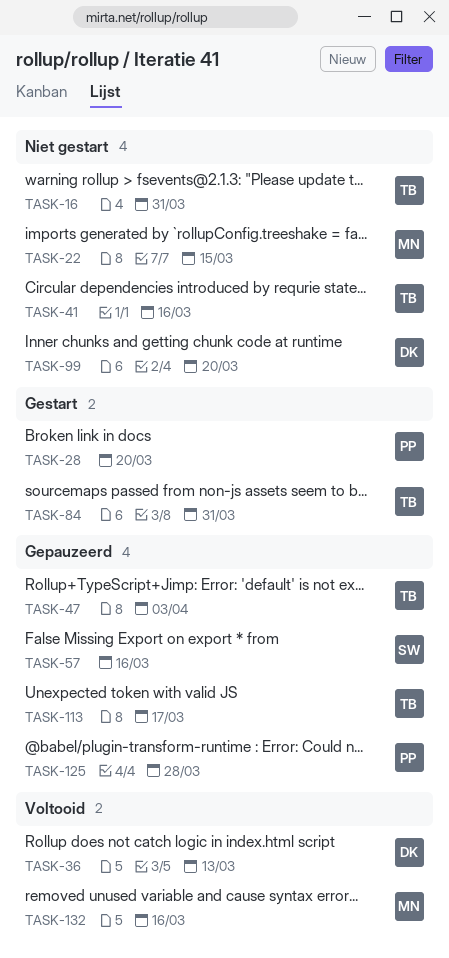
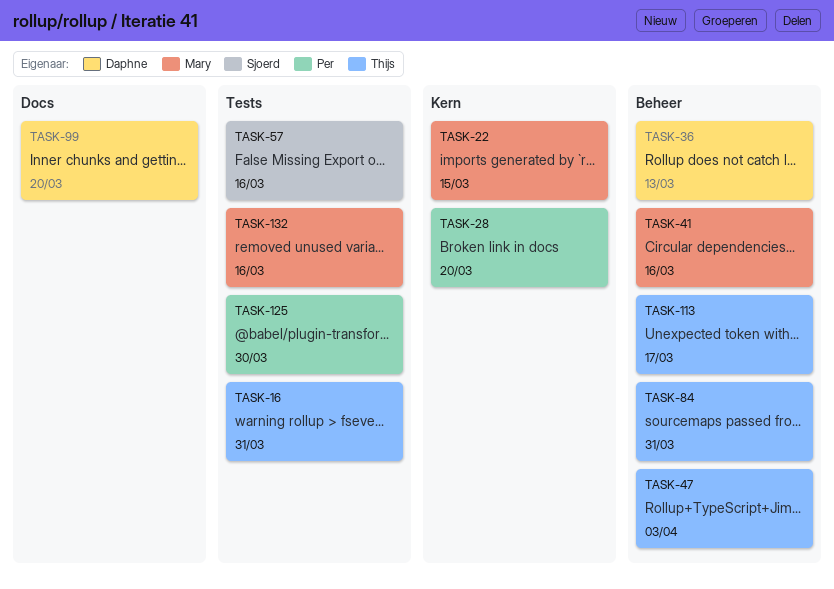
TASK-41, owner: Thijs -> Mary
TASK-125, due: Mar 28 -> Mar 30

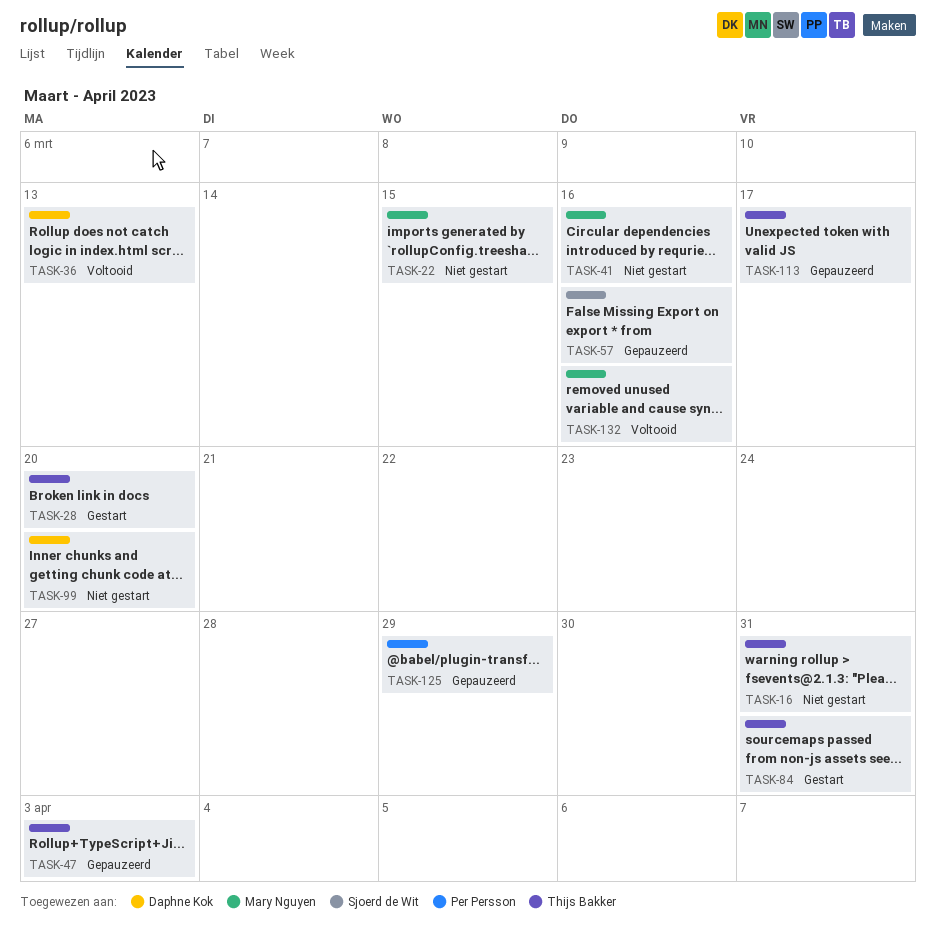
TASK-28, owner: Per Persson -> Thijs Bakker
TASK-125, due: Mar 30 -> Mar 29

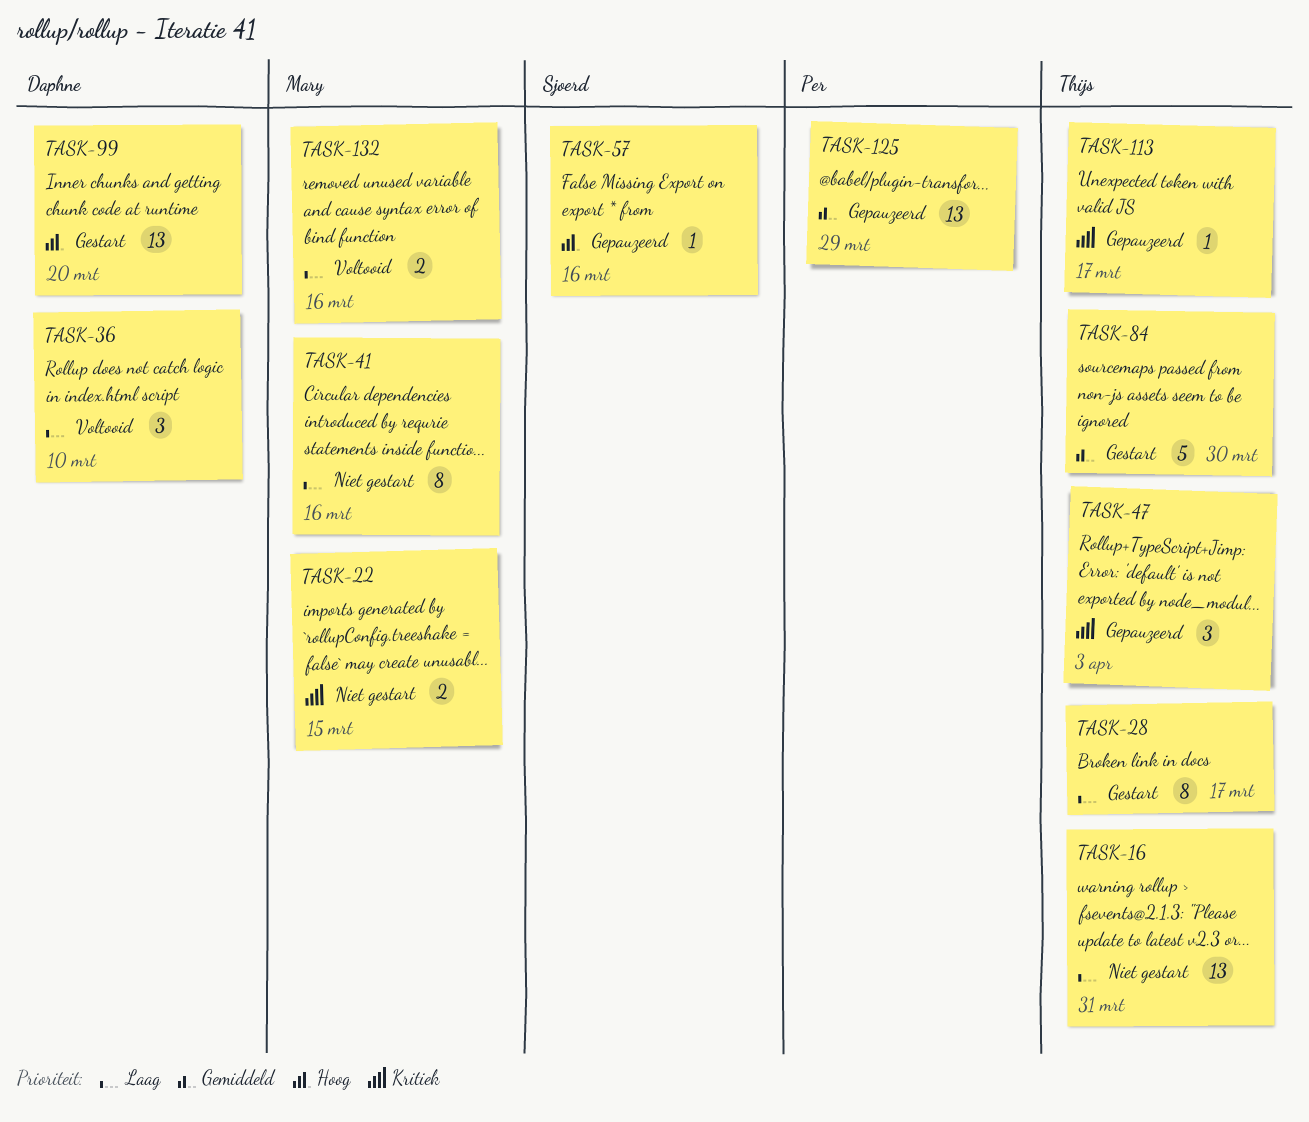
TASK-28, due: Mar 20 -> Mar 17
TASK-36, due: Mar 13 -> Mar 10
TASK-84, due: Mar 31 -> Mar 30
TASK-99, status: Niet gestart -> Gestart

